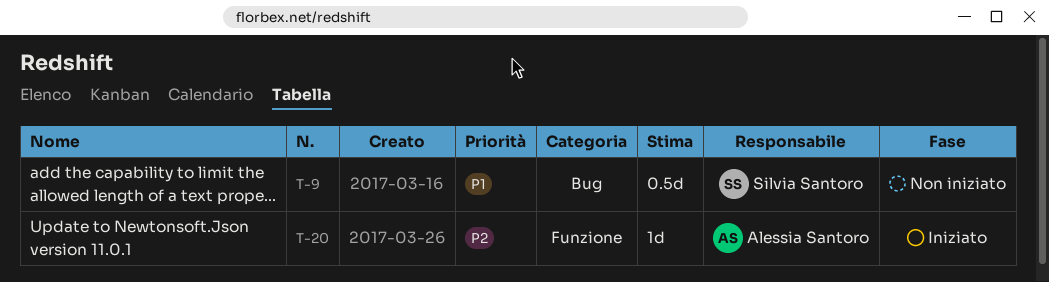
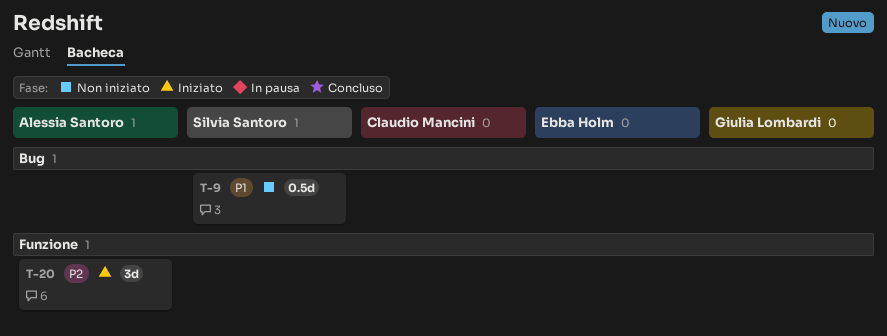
T-20, estimate: 1d -> 3d

